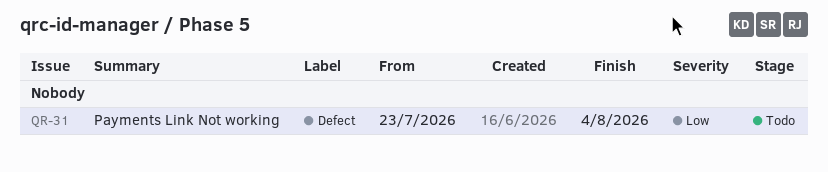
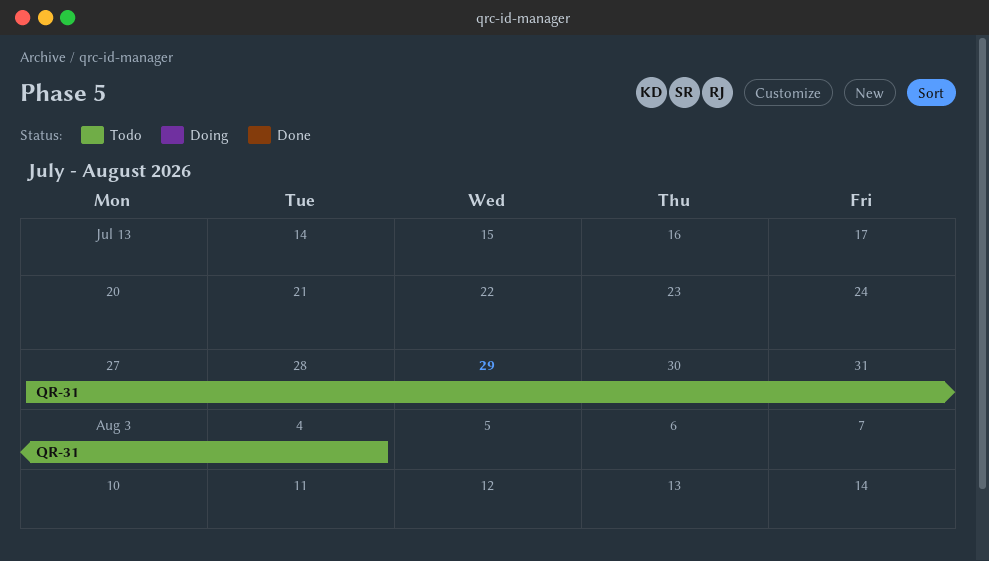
QR-31, start: Jul 23 -> Jul 27

